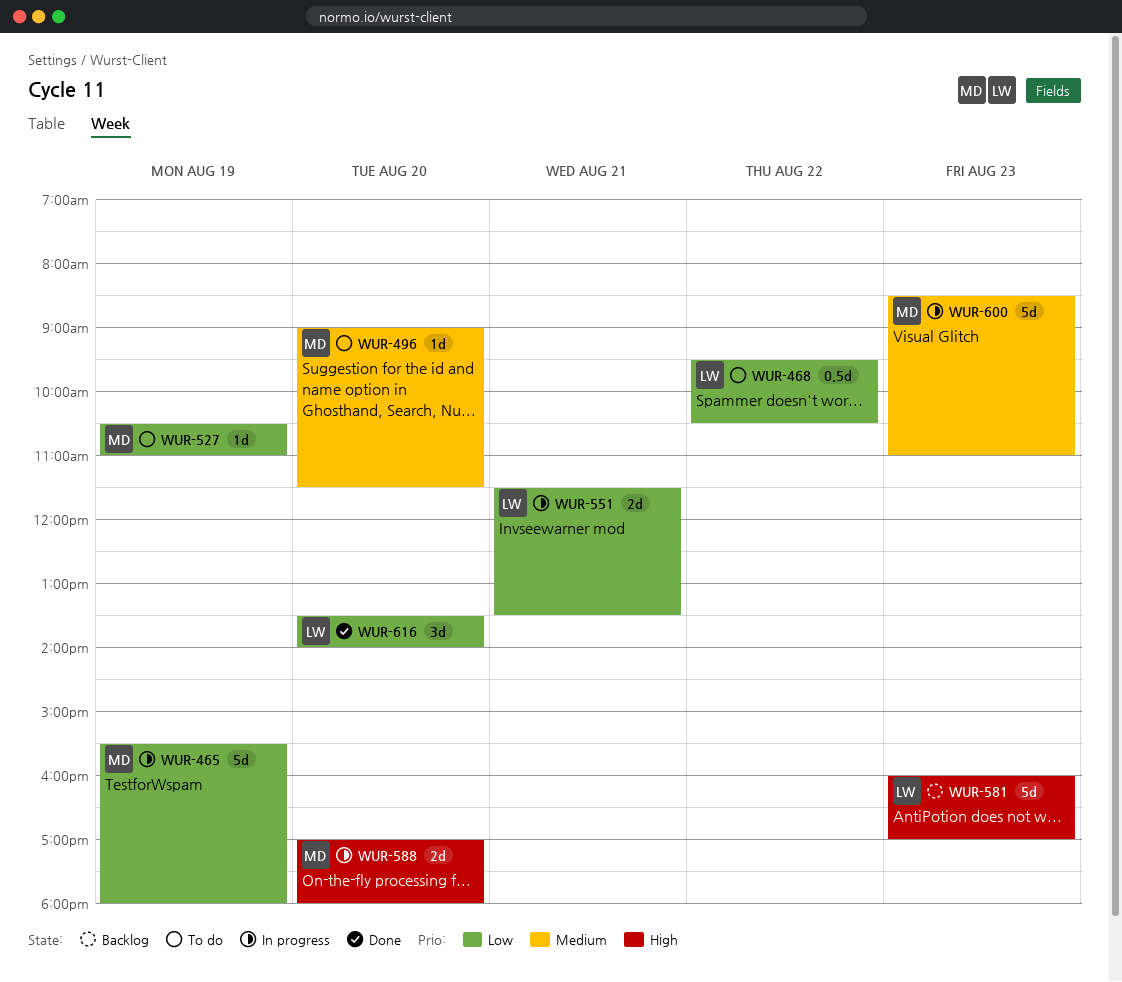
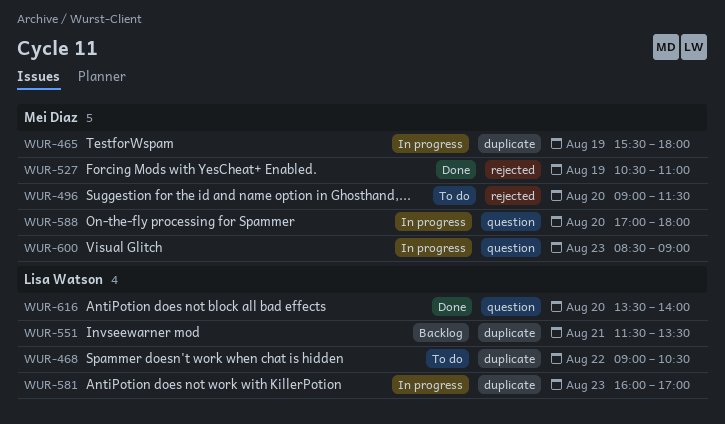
WUR-468, begins: 09:30 -> 09:00
WUR-527, status: To do -> Done
WUR-551, status: In progress -> Backlog
WUR-581, status: Backlog -> In progress
WUR-600, ends: 11:00 -> 09:00

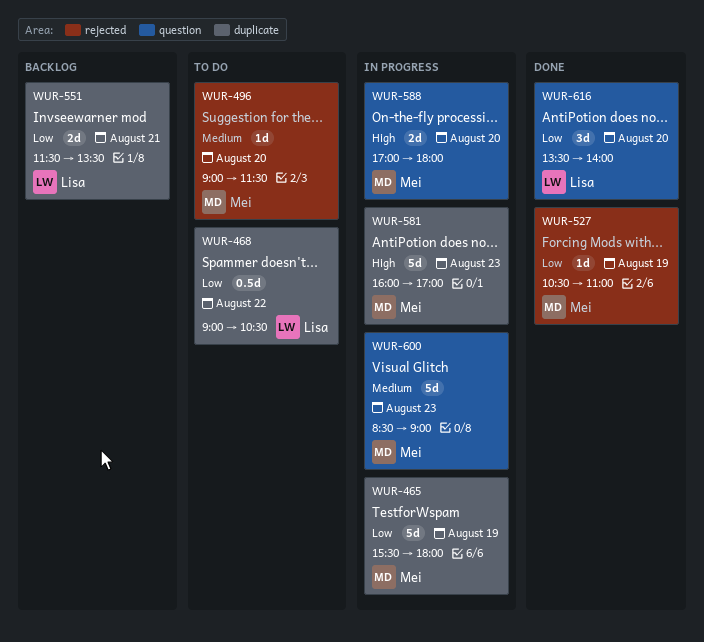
WUR-581, owner: Lisa Watson -> Mei Diaz

